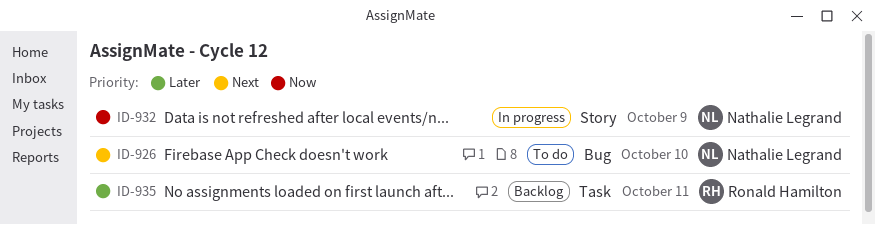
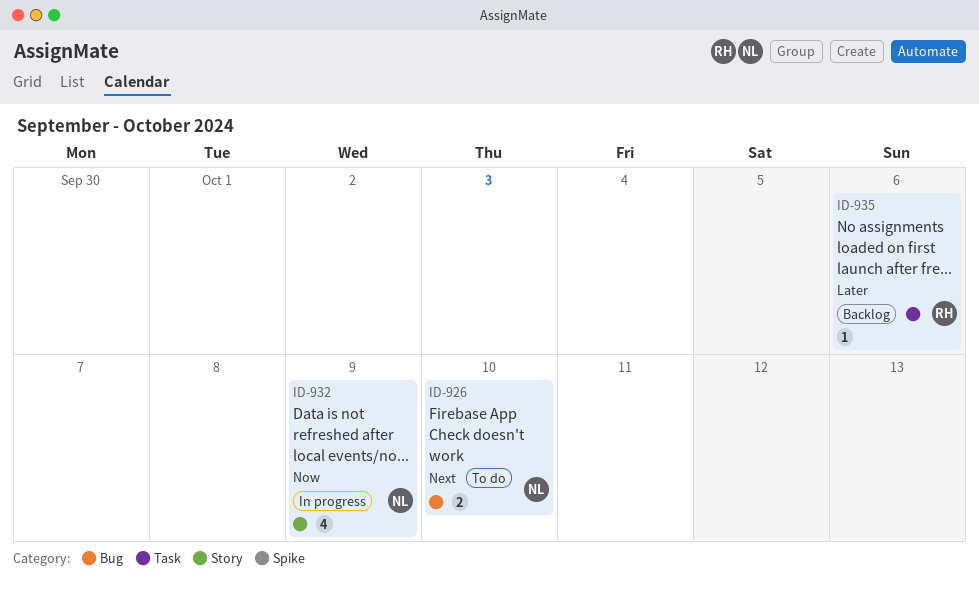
ID-935, due: Oct 11 -> Oct 6

